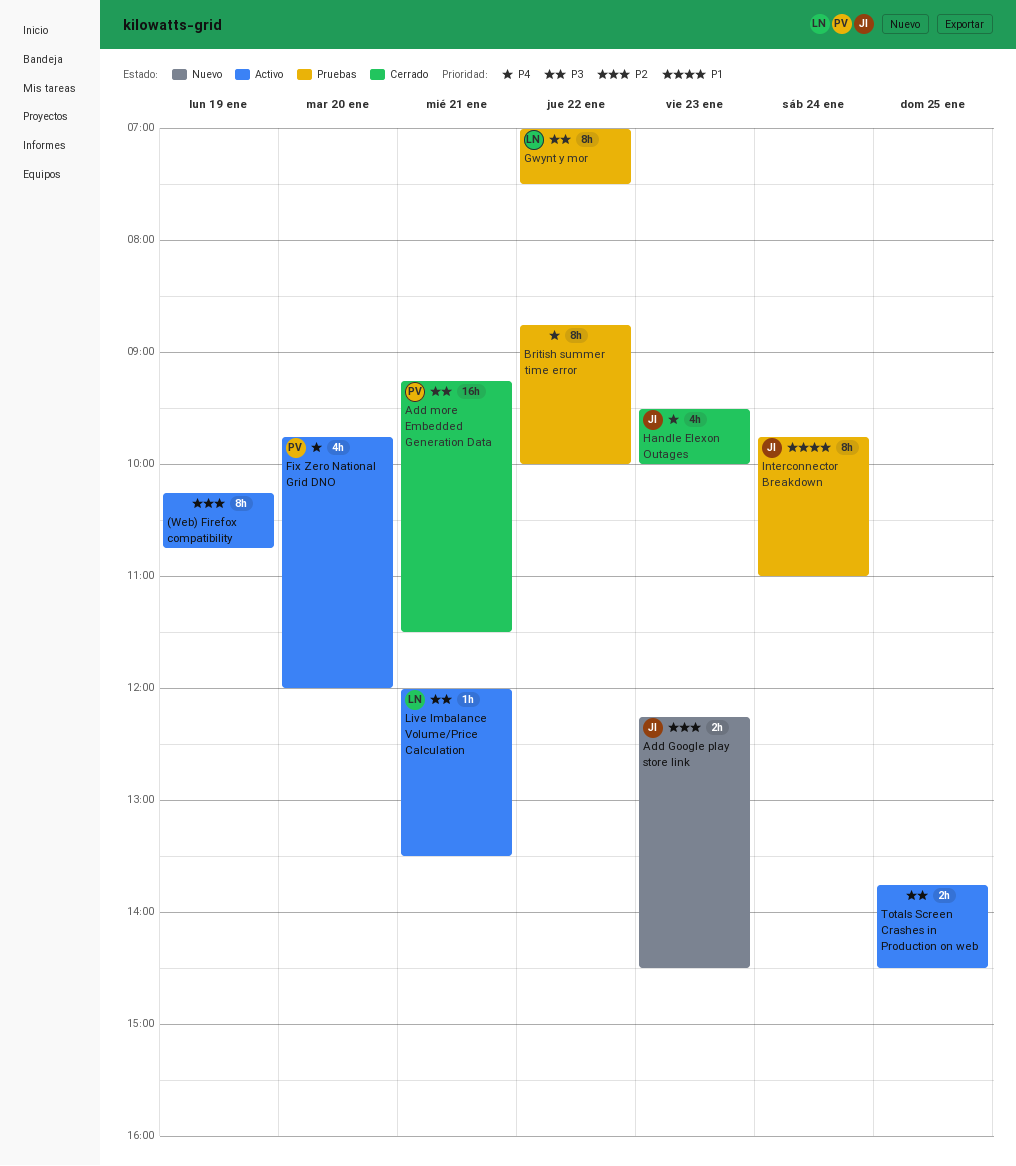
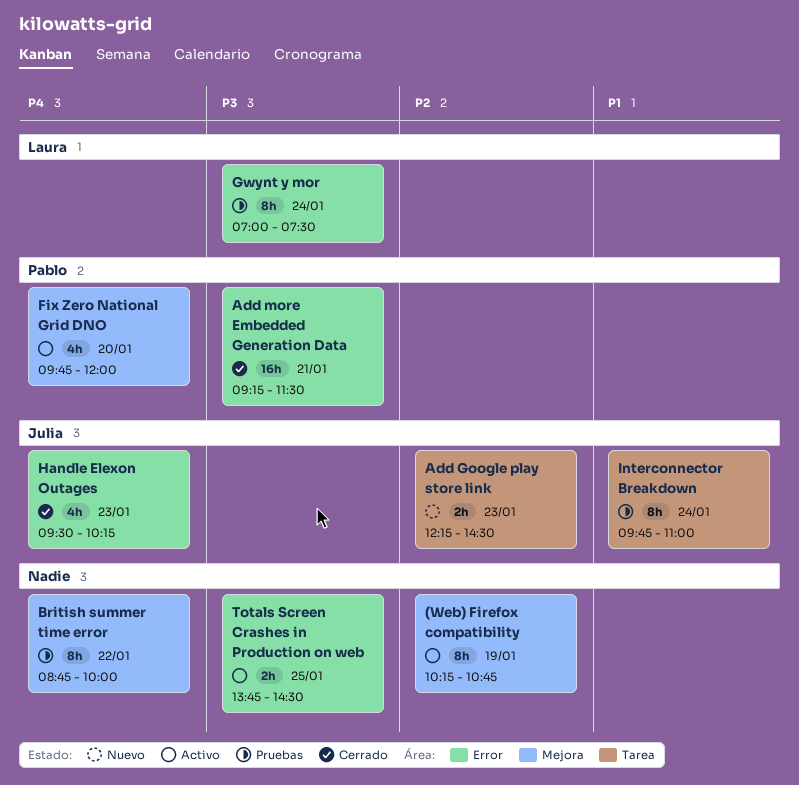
Gwynt y mor, day: Jan 22 -> Jan 24
Handle Elexon Outages, ends: 10:00 -> 10:15
Live Imbalance Volume/Price Calculation: present -> none

